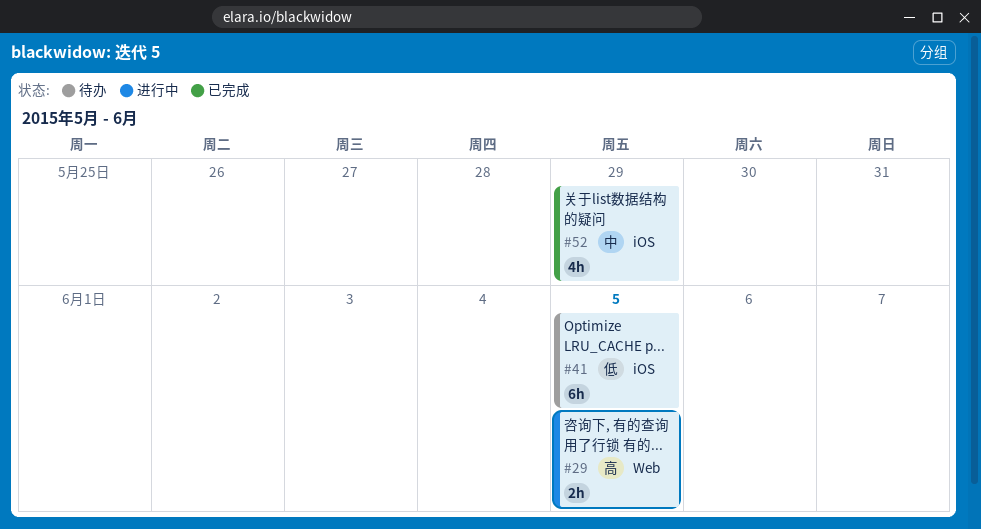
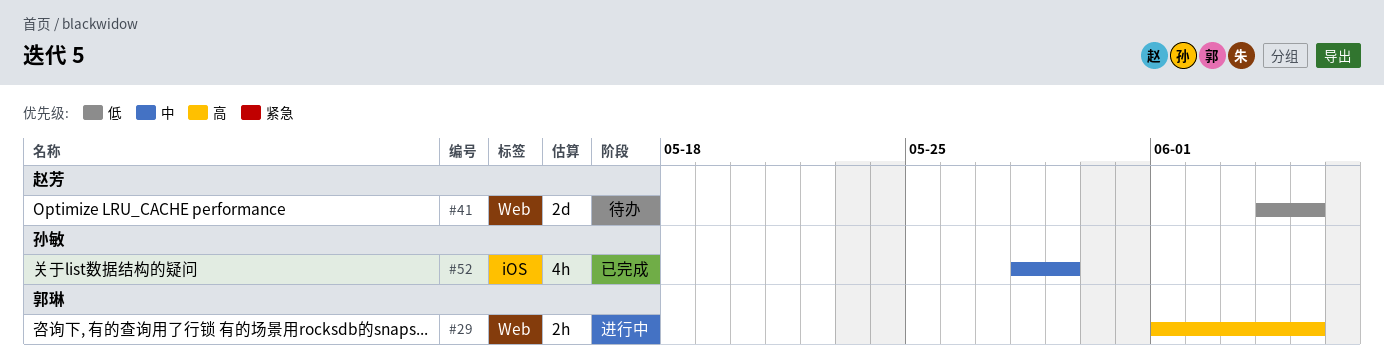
#41, label: iOS -> Web
#41, estimate: 6h -> 2d

